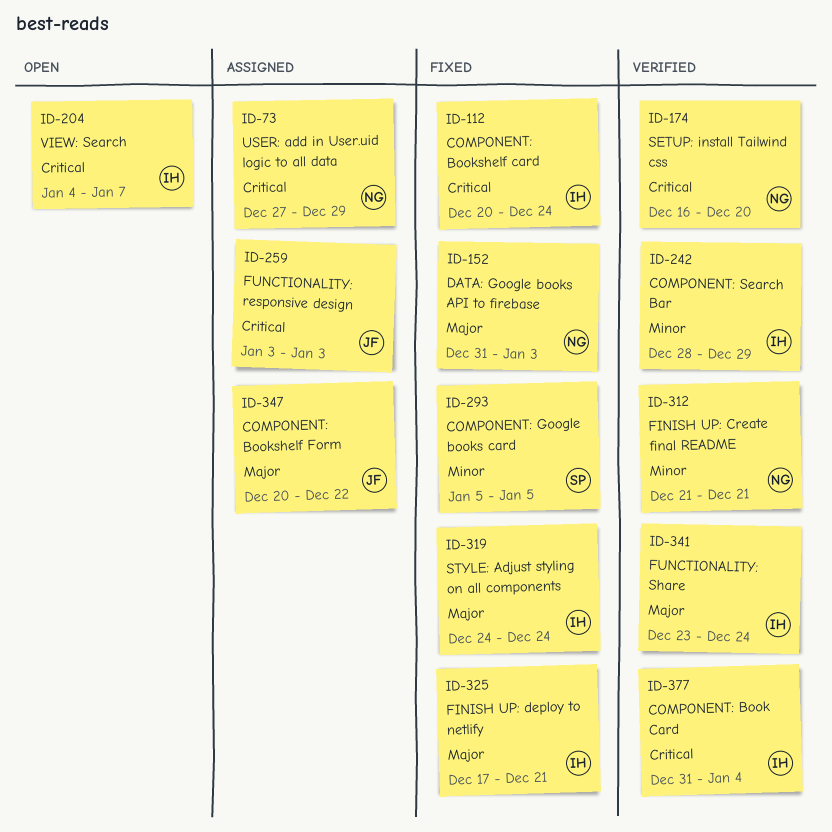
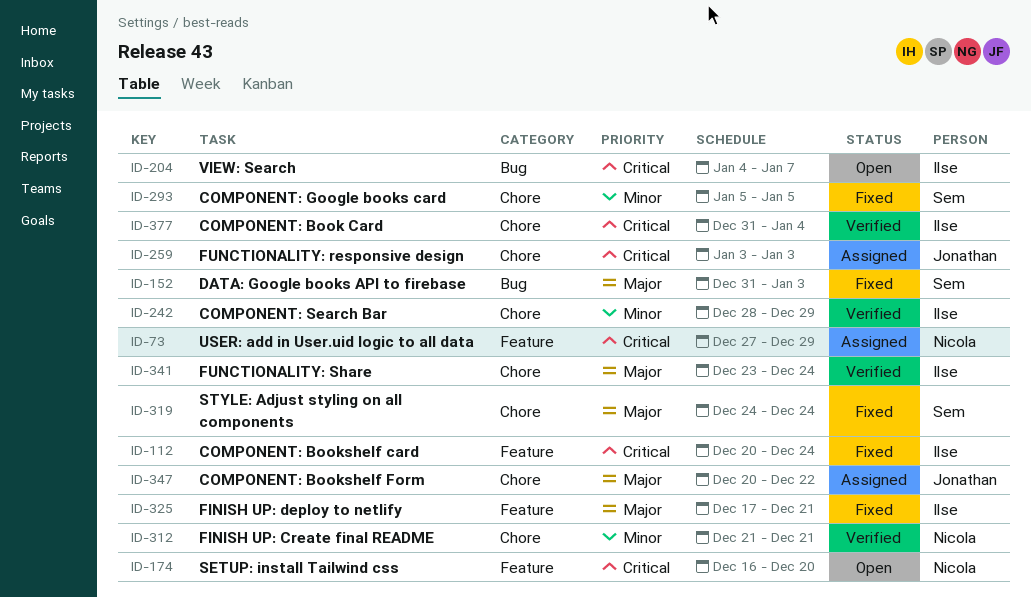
ID-152, owner: Nicola -> Sem
ID-174, status: Verified -> Open
ID-319, owner: Ilse -> Sem

